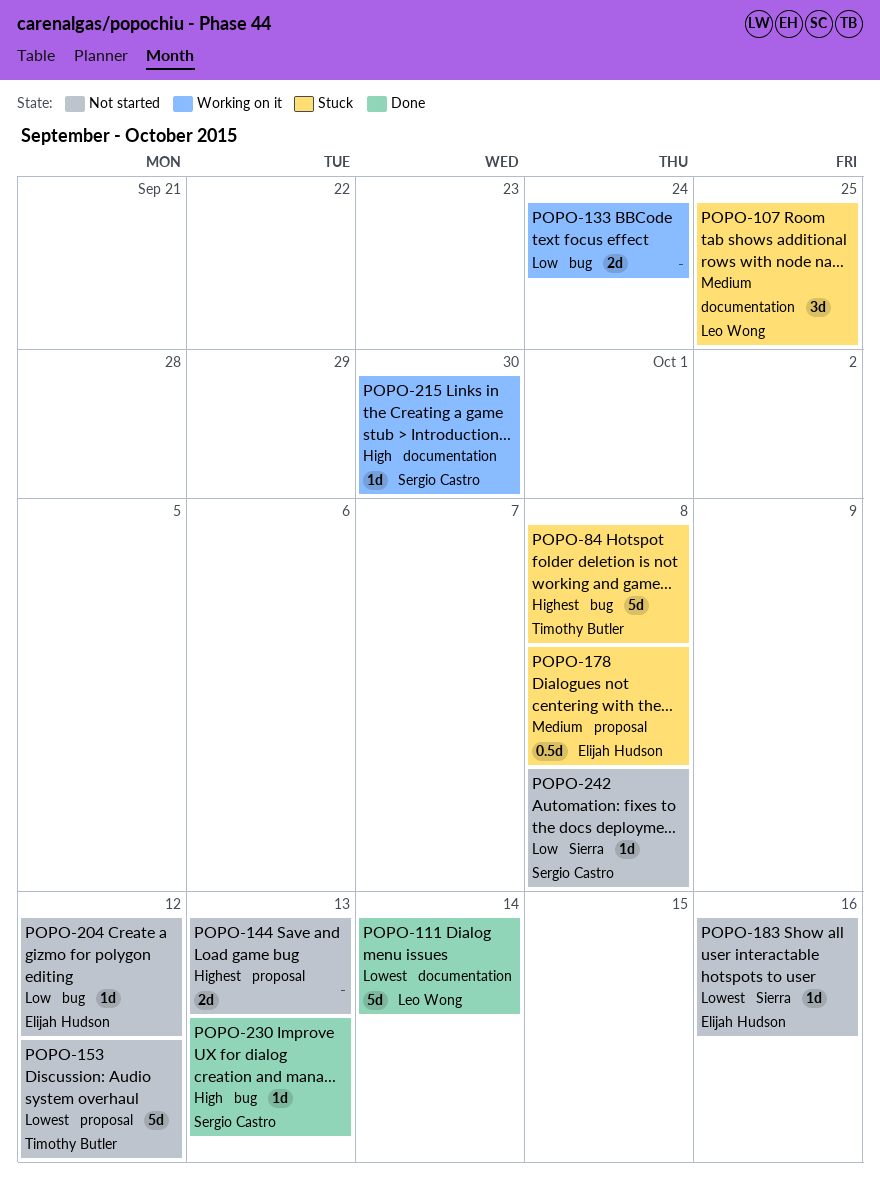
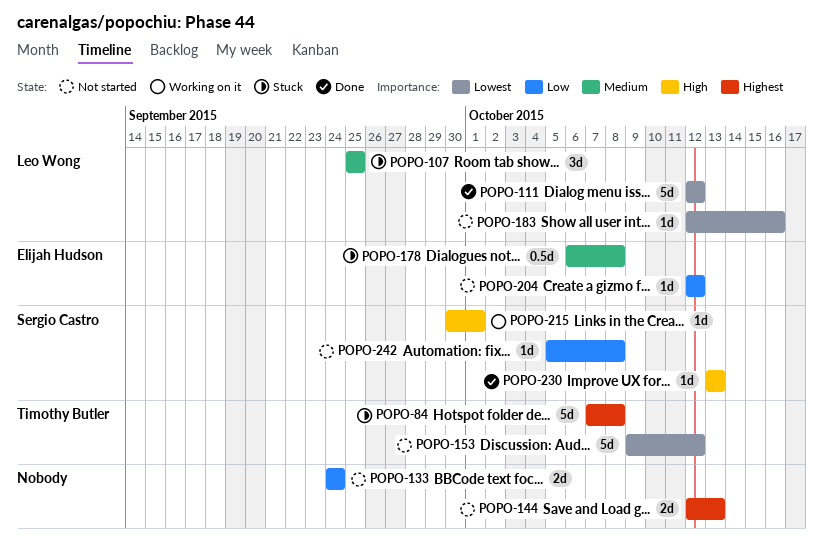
POPO-111, due: Oct 14 -> Oct 12
POPO-133, status: Working on it -> Not started
POPO-183, owner: Elijah Hudson -> Leo Wong
POPO-215, due: Sep 30 -> Oct 1

